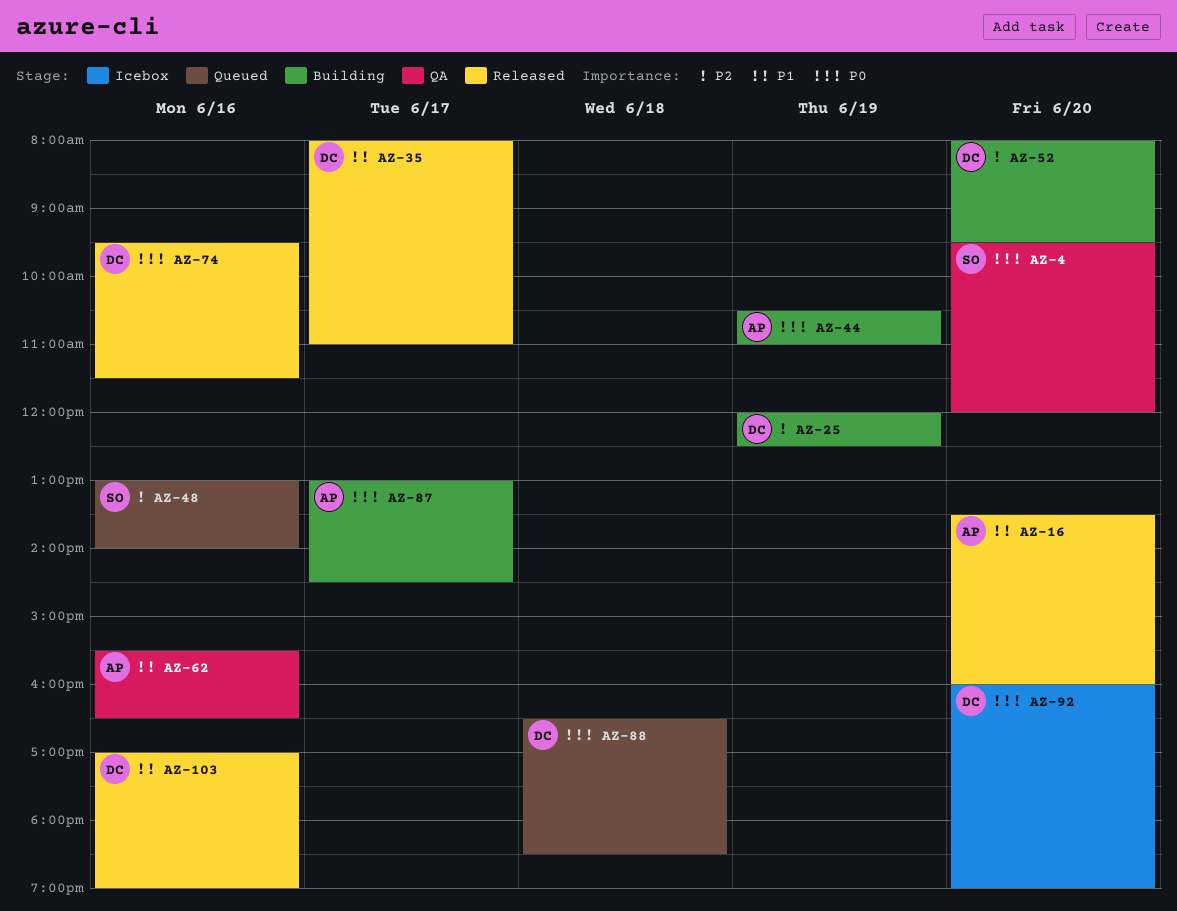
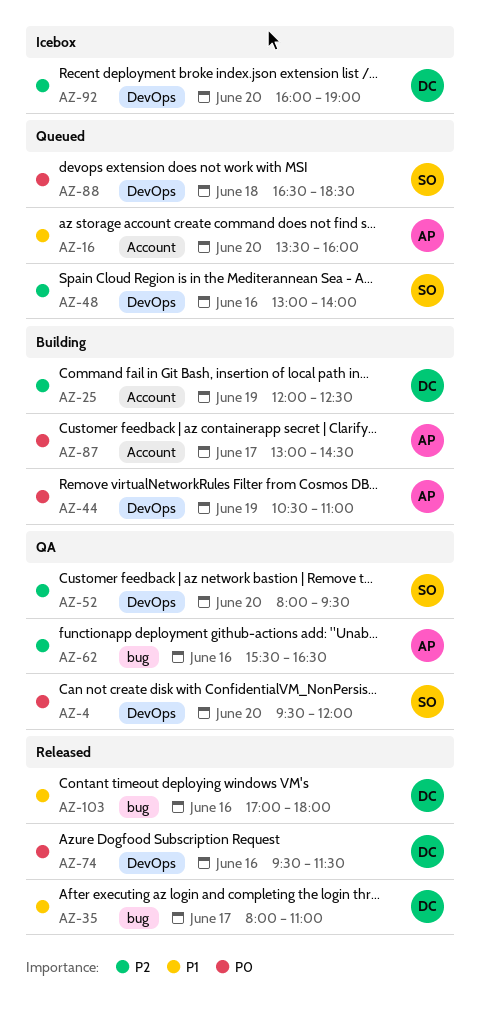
AZ-16, status: Released -> Queued
AZ-52, status: Building -> QA
AZ-52, owner: DC -> SO
AZ-62, priority: P1 -> P2
AZ-88, owner: DC -> SO
AZ-92, priority: P0 -> P2
AZ-103, ends: 19:00 -> 18:00

